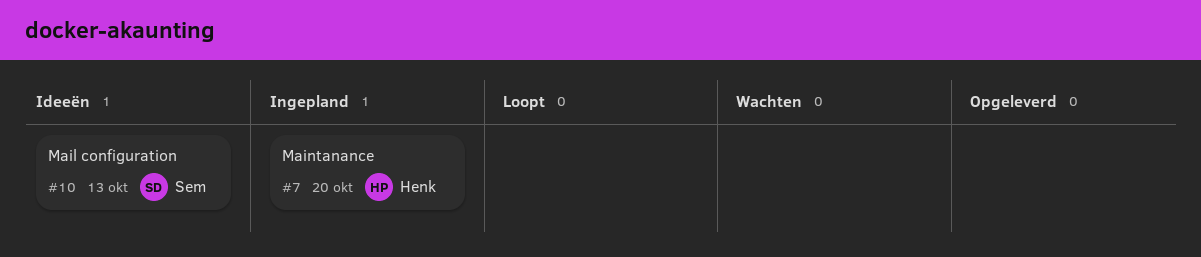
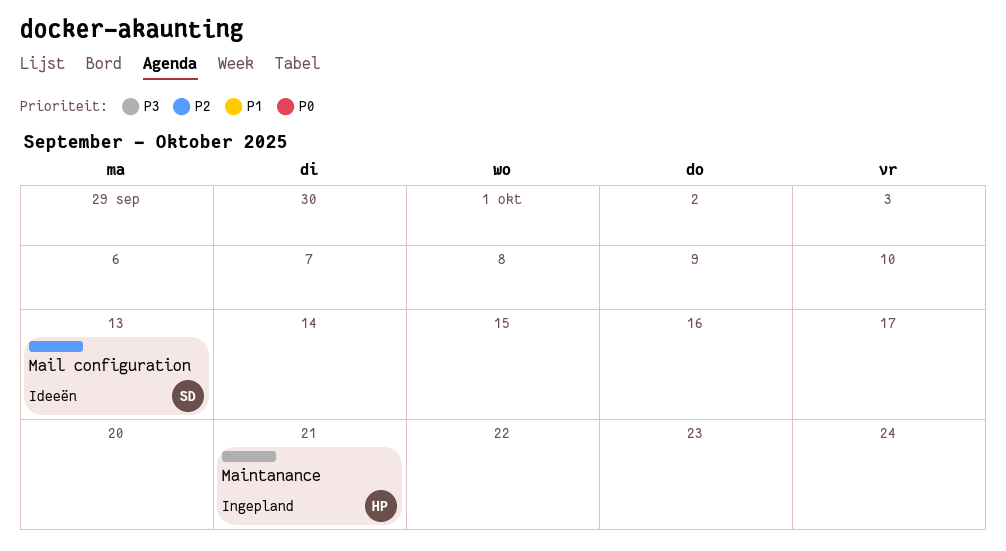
Maintanance, due: Oct 20 -> Oct 21

